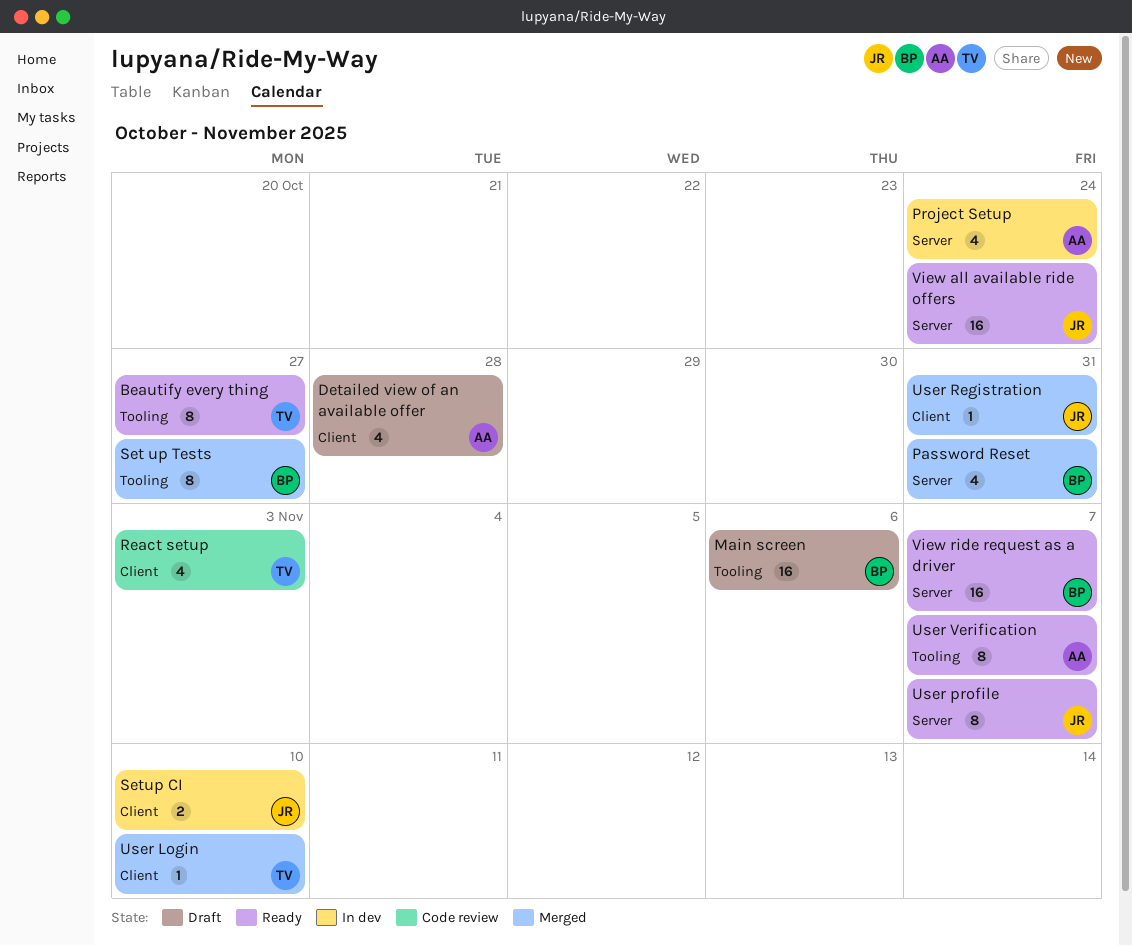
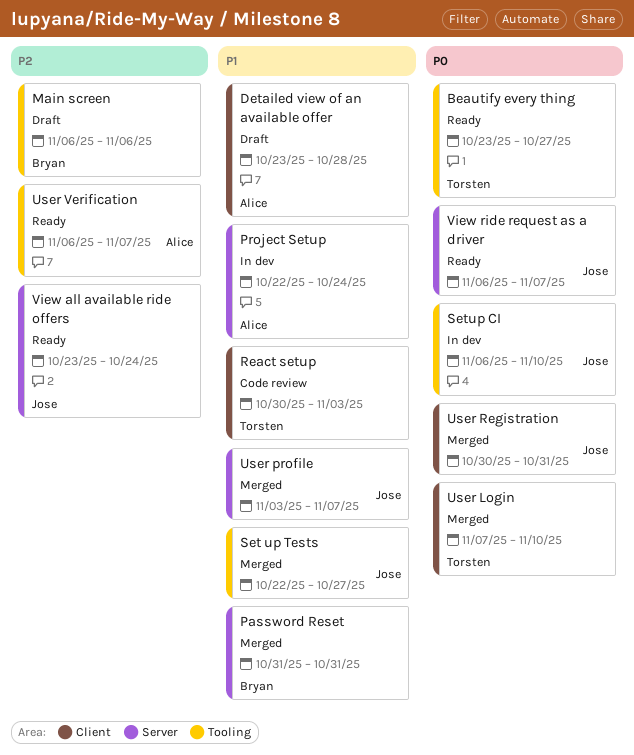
Set up Tests, owner: Bryan -> Jose
Setup CI, label: Client -> Tooling
User profile, status: Ready -> Merged
View ride request as a driver, owner: Bryan -> Jose

